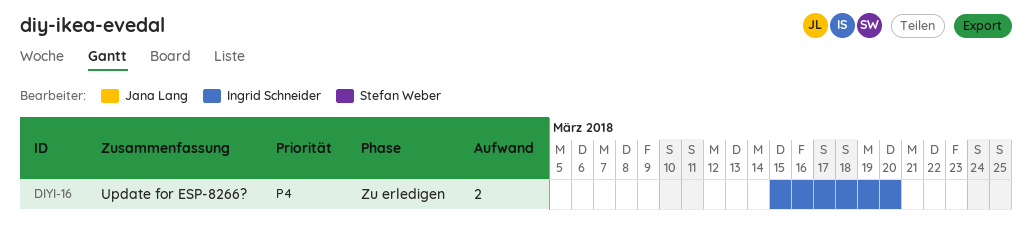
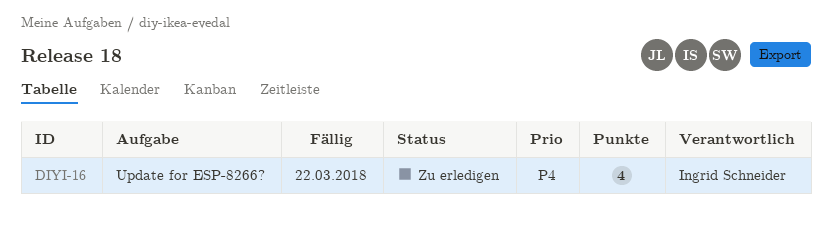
DIYI-16, estimate: 2 -> 4
DIYI-16, due: Mar 20 -> Mar 22

